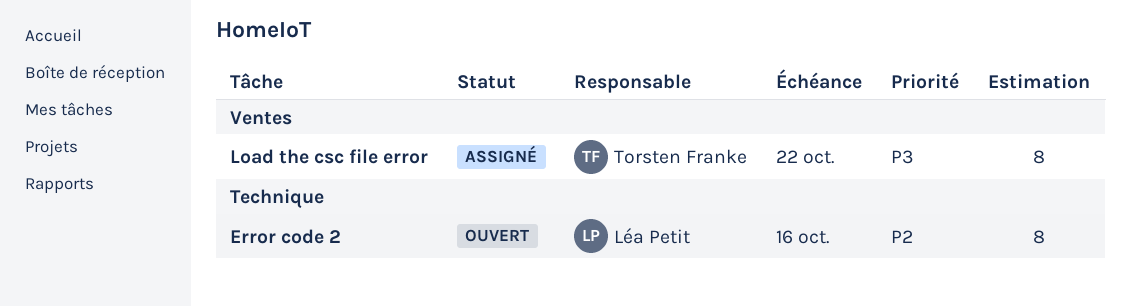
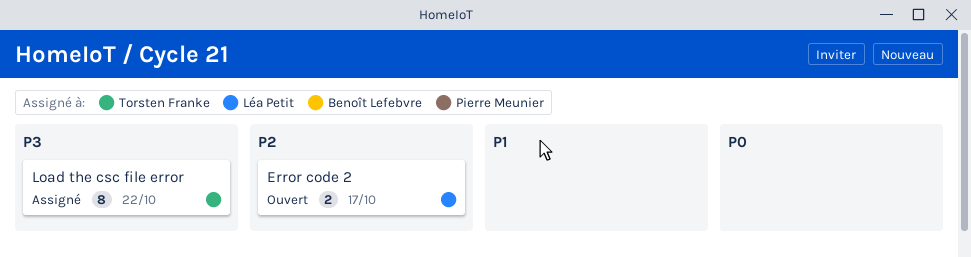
Error code 2, estimate: 8 -> 2
Error code 2, due: Oct 16 -> Oct 17

